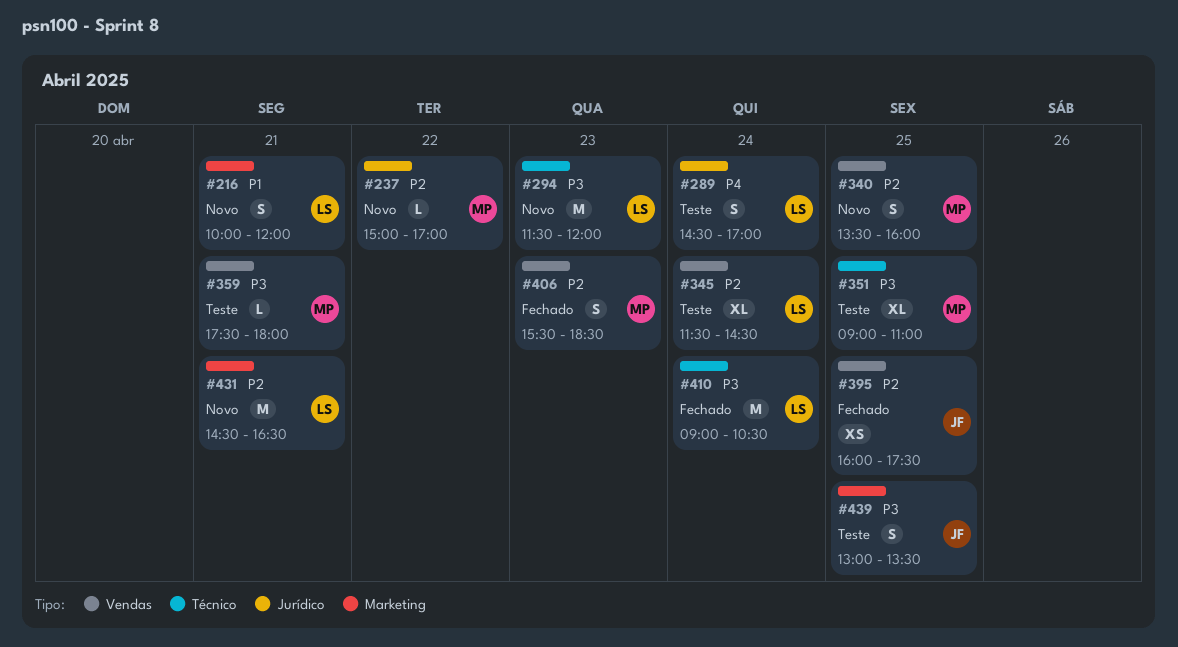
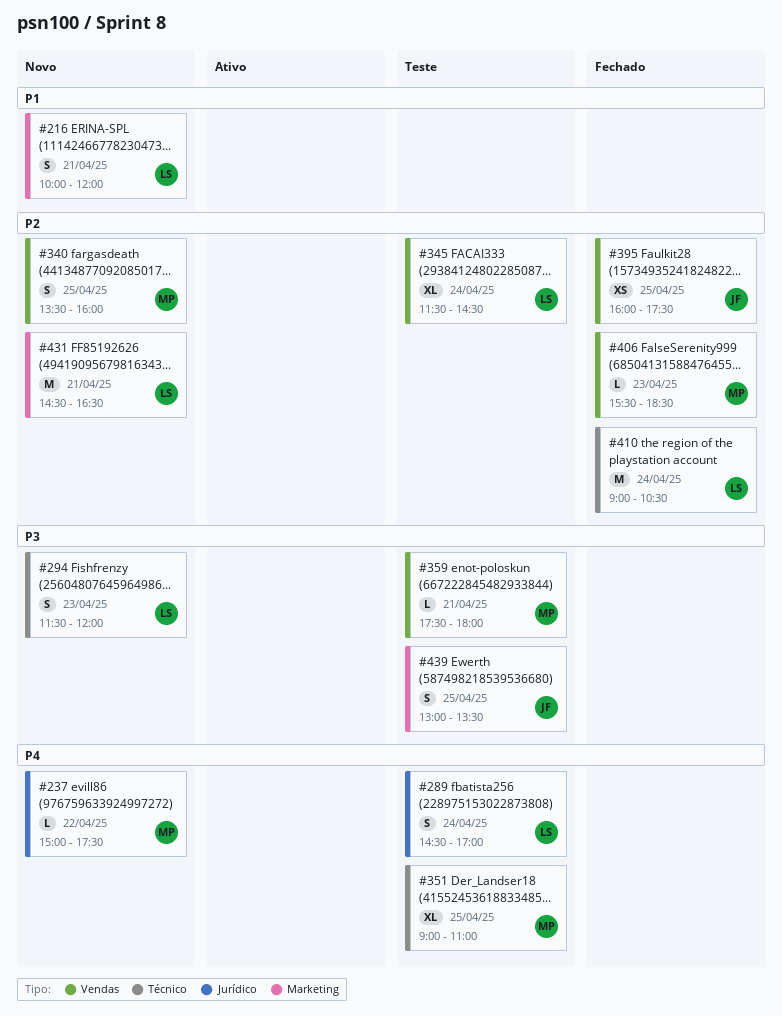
#237, priority: P2 -> P4
#237, ends: 17:00 -> 17:30
#294, estimate: M -> S
#351, priority: P3 -> P4
#406, estimate: S -> L
#410, priority: P3 -> P2

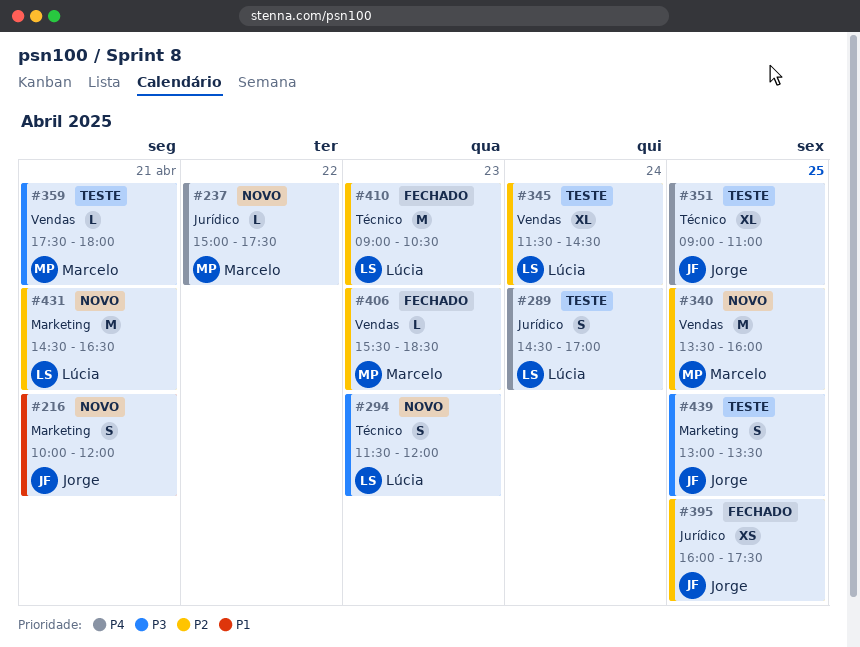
#216, owner: Lúcia -> Jorge
#340, estimate: S -> M
#351, owner: Marcelo -> Jorge
#395, label: Vendas -> Jurídico
#410, day: Apr 24 -> Apr 23

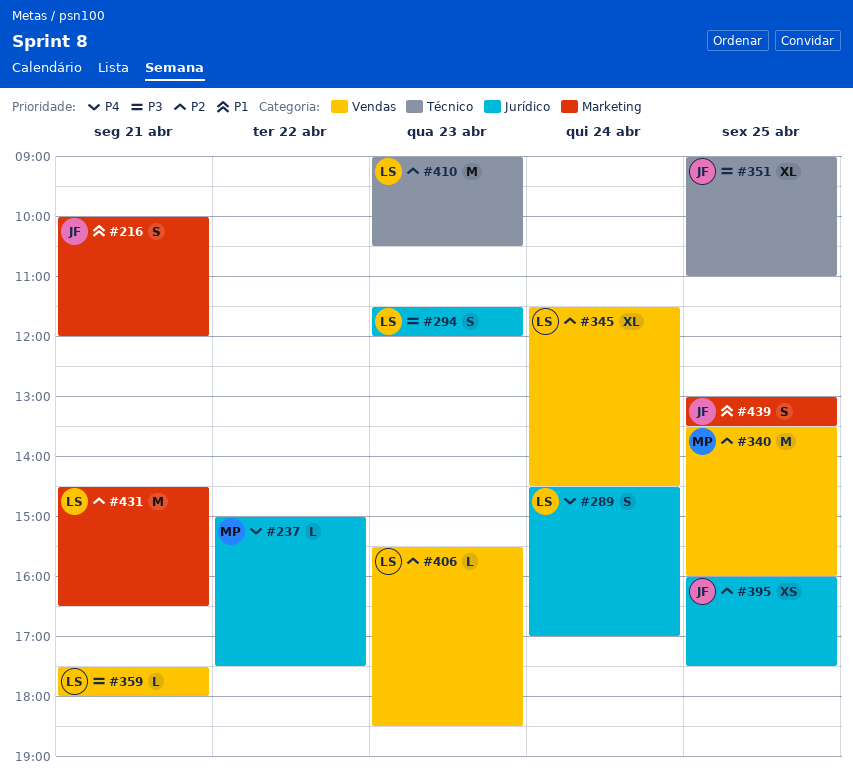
#294, label: Técnico -> Jurídico
#351, priority: P4 -> P3
#359, owner: Marcelo -> Lúcia
#406, owner: Marcelo -> Lúcia
#439, priority: P3 -> P1

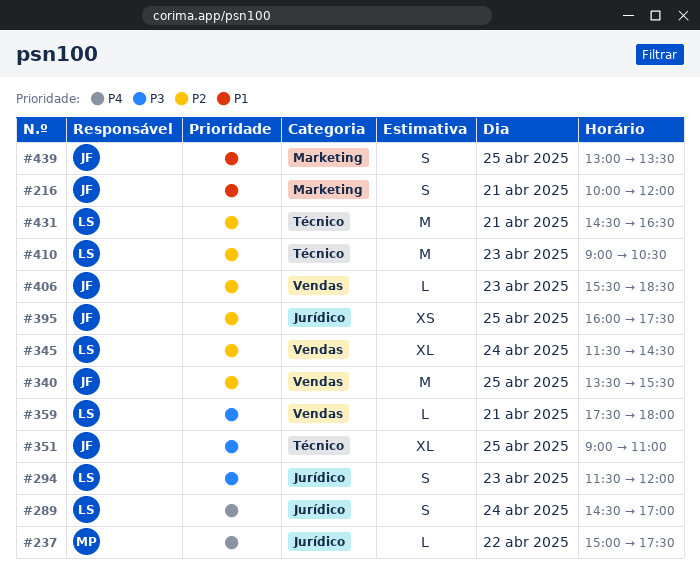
#340, owner: MP -> JF
#340, ends: 16:00 -> 15:30
#406, owner: LS -> JF
#431, label: Marketing -> Técnico

